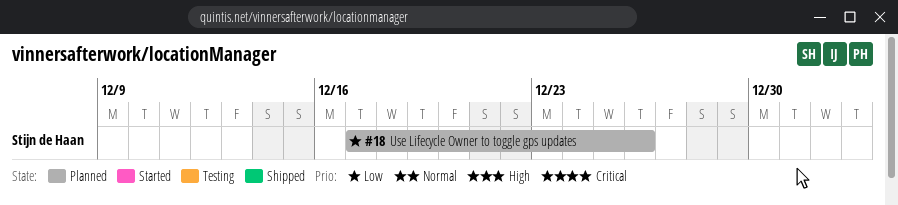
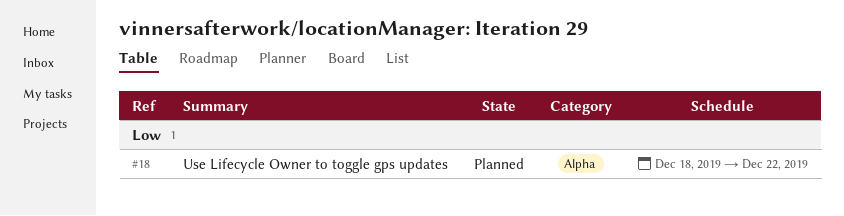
#18, start: Dec 17 -> Dec 18
#18, due: Dec 26 -> Dec 22

